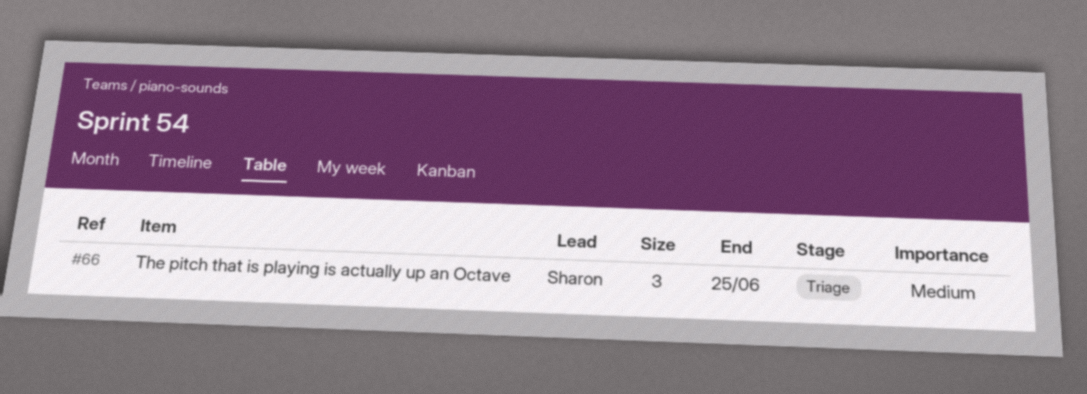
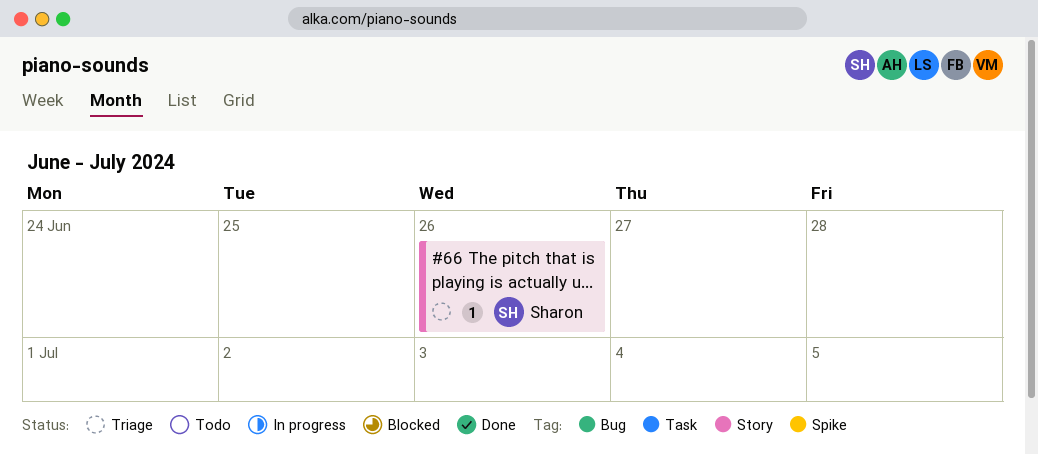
#66, estimate: 3 -> 1
#66, due: Jun 25 -> Jun 26

